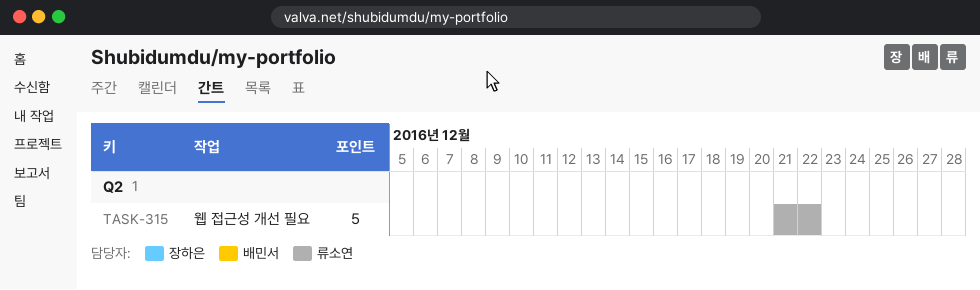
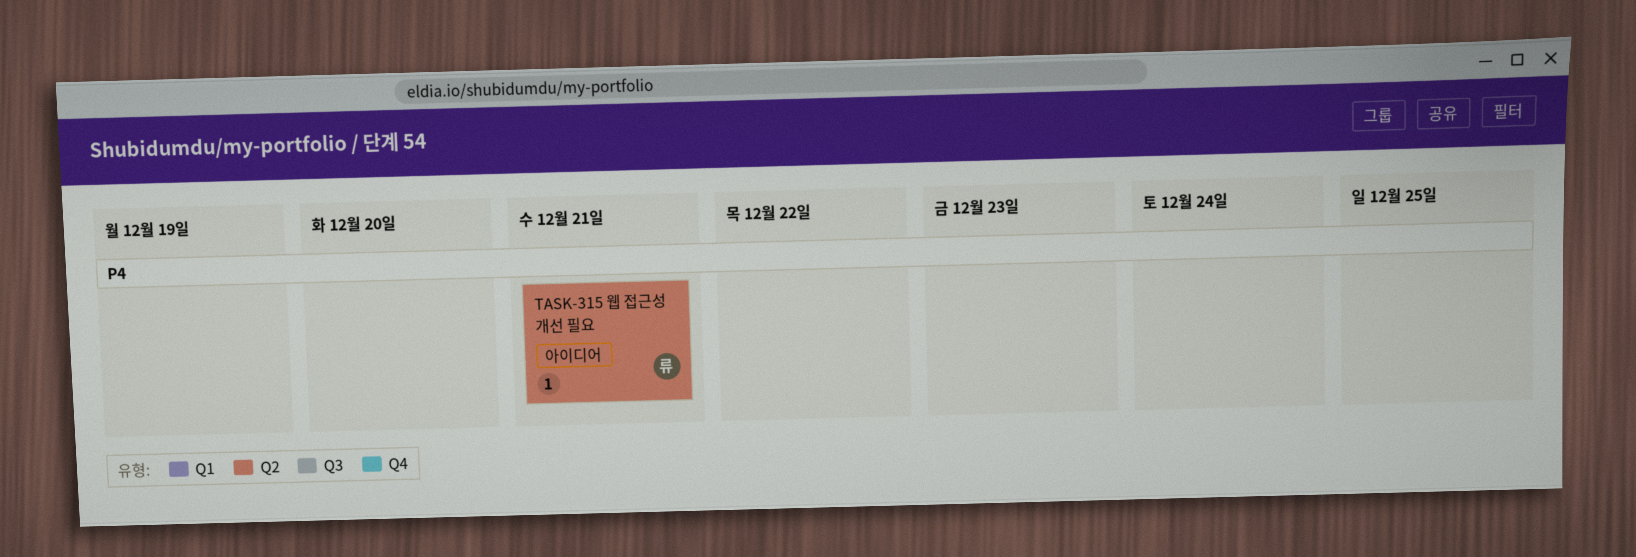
TASK-315, estimate: 5 -> 1
TASK-315, due: Dec 22 -> Dec 21

